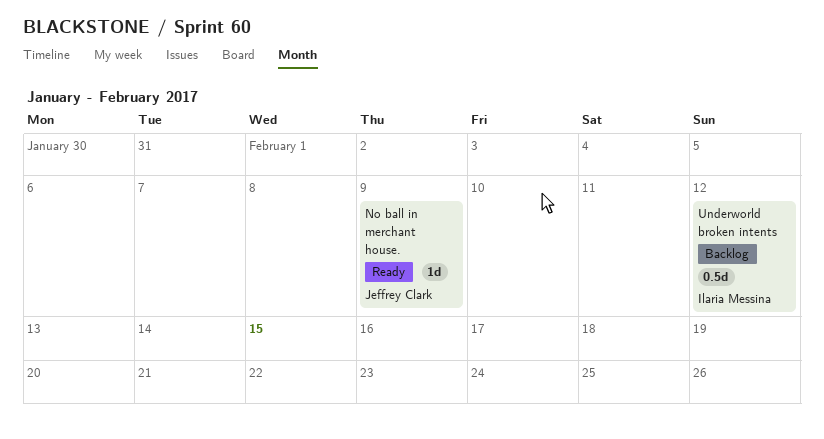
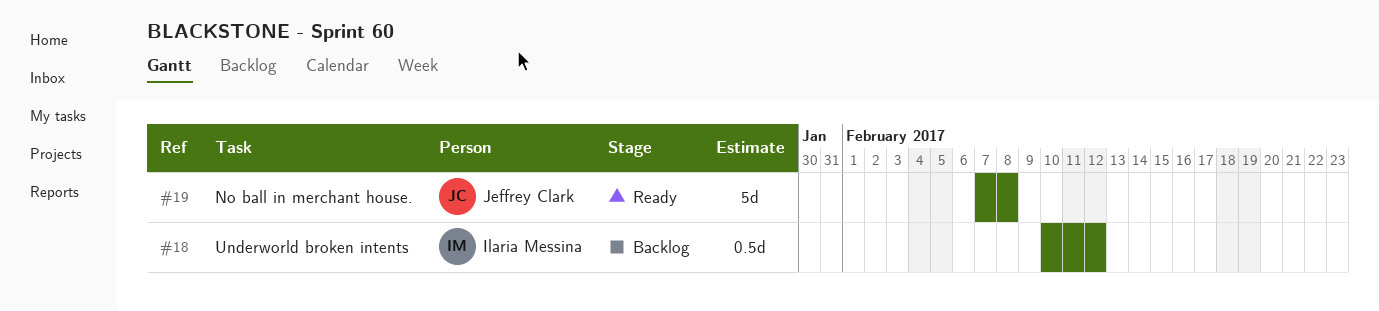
No ball in merchant house., estimate: 1d -> 5d
No ball in merchant house., due: Feb 9 -> Feb 8

